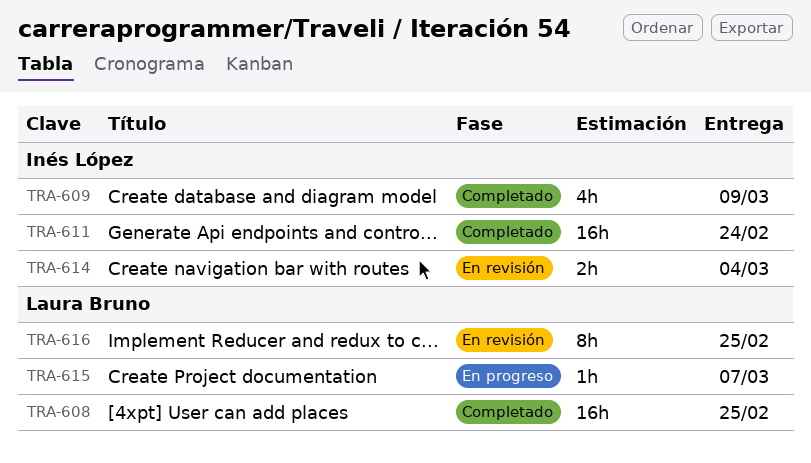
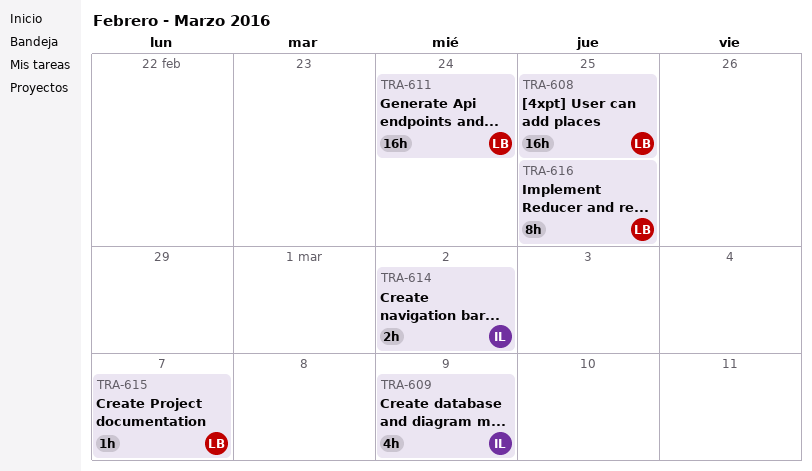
TRA-611, owner: Inés López -> Laura Bruno
TRA-614, due: Mar 4 -> Mar 2

